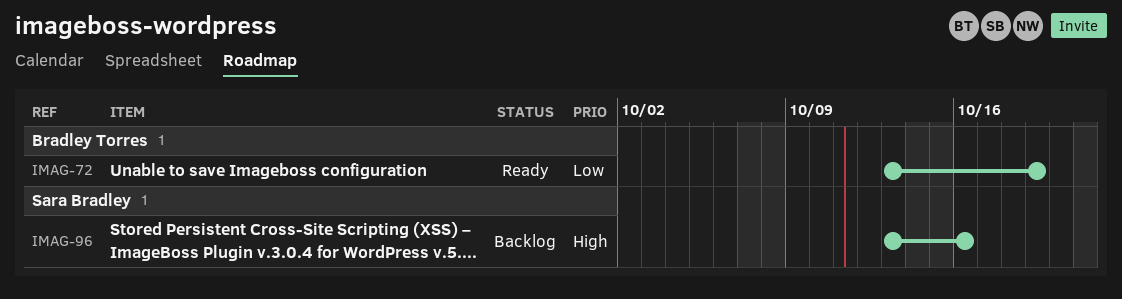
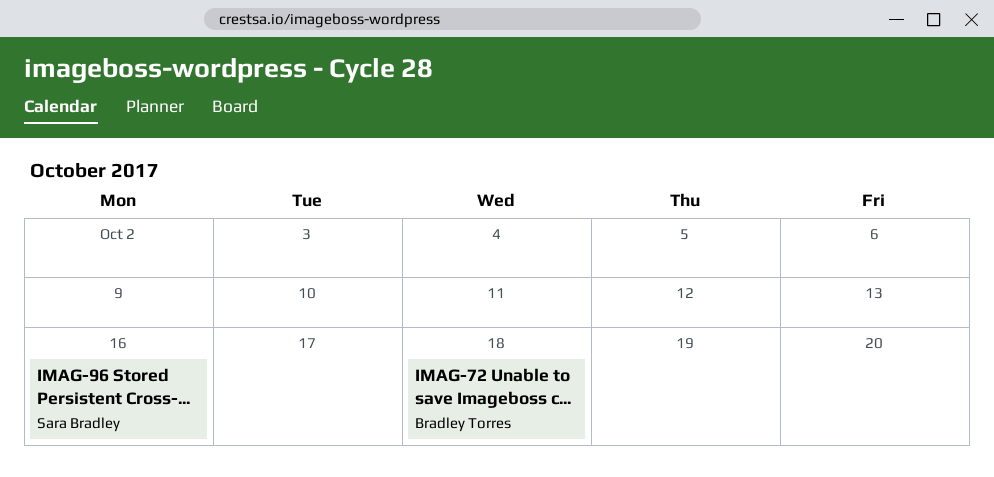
IMAG-72, due: Oct 19 -> Oct 18

